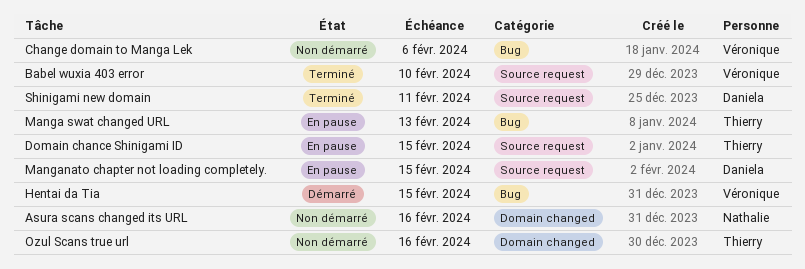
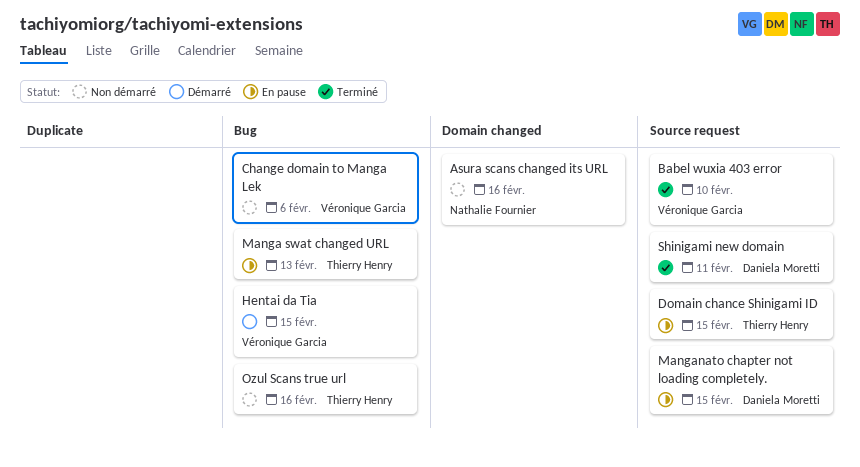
Ozul Scans true url, label: Domain changed -> Bug

